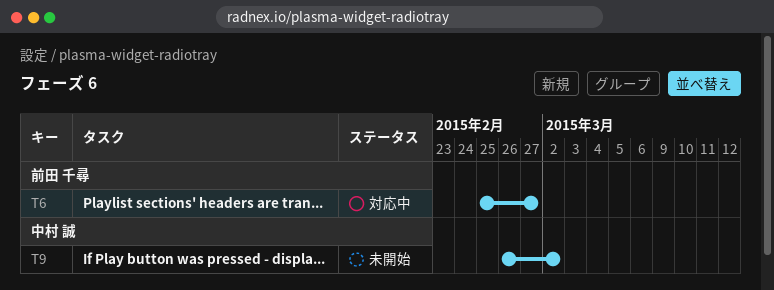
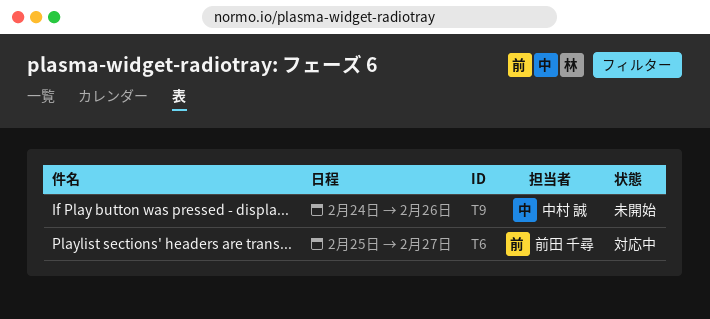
T9, start: Feb 26 -> Feb 24
T9, due: Mar 2 -> Feb 26

